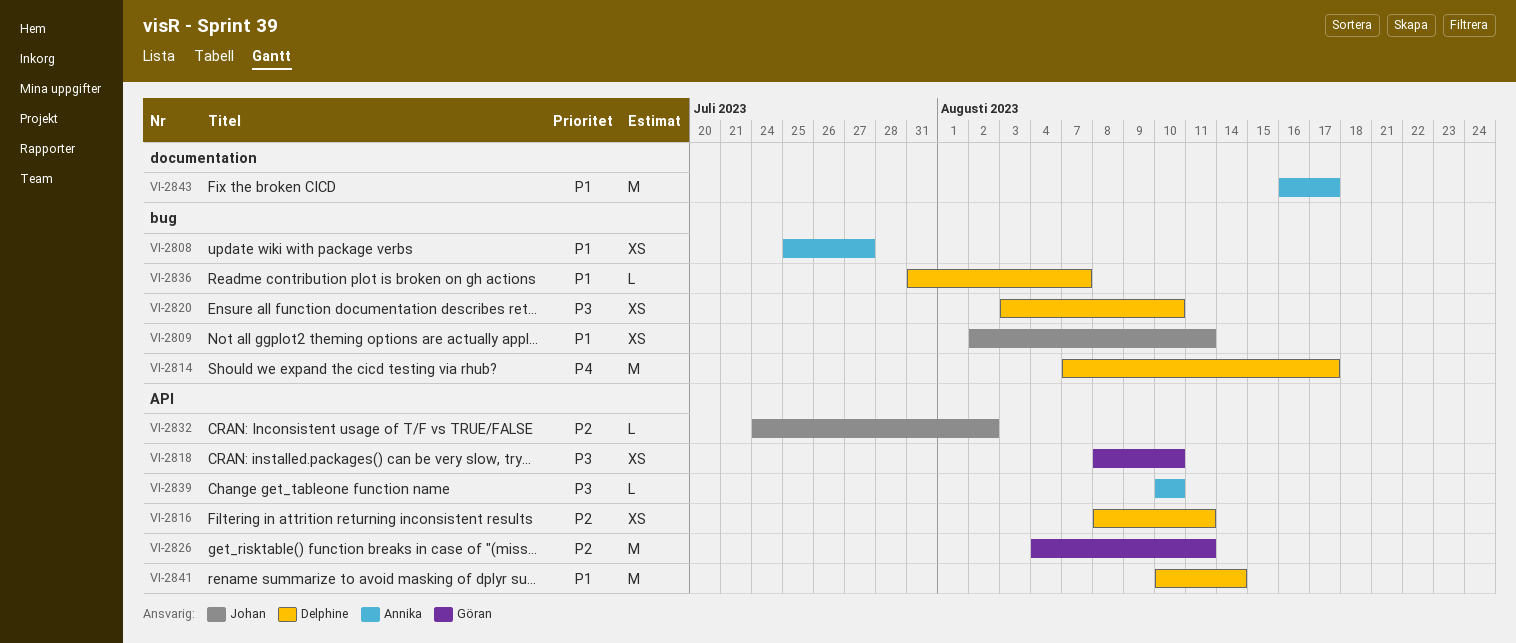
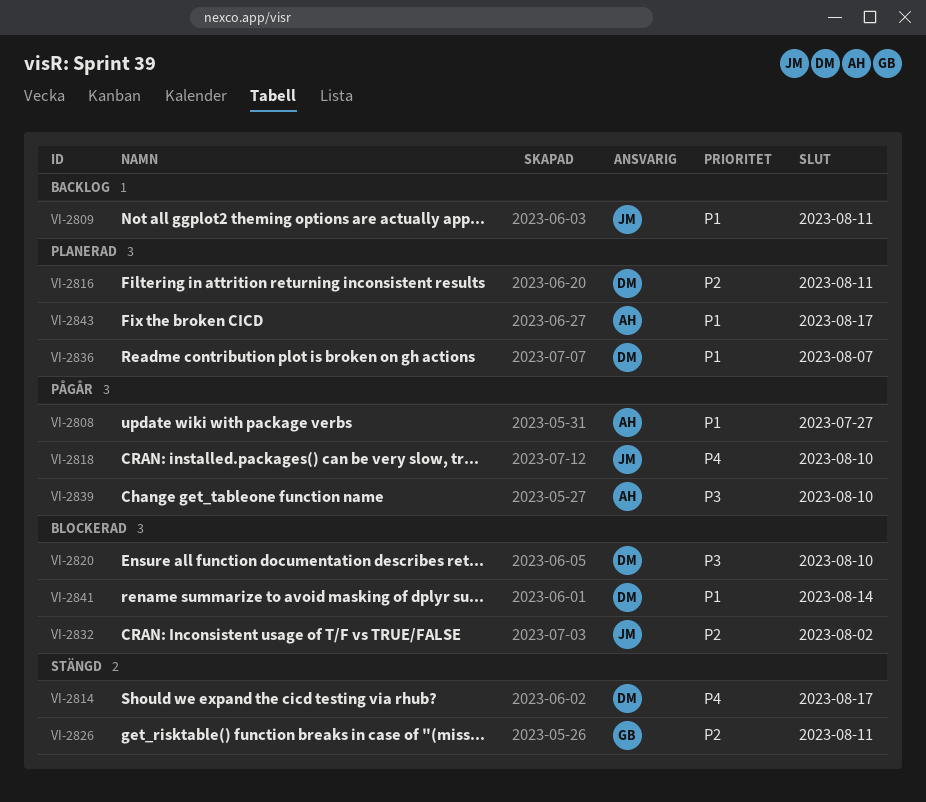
VI-2818, owner: Göran -> Johan
VI-2818, priority: P3 -> P4

